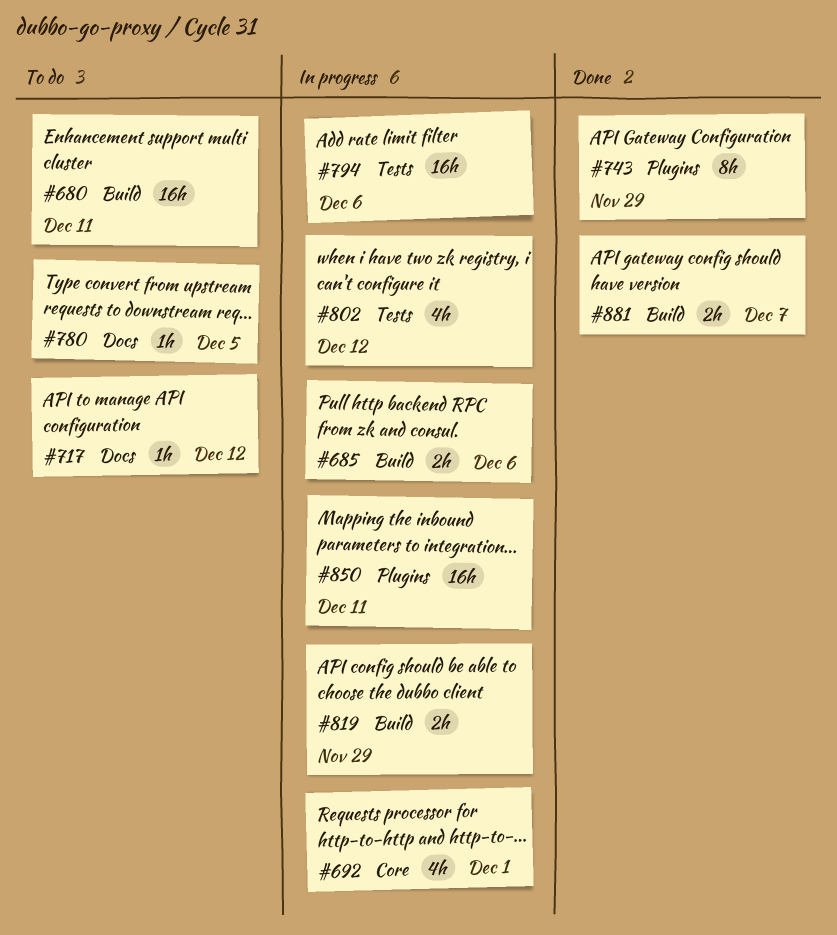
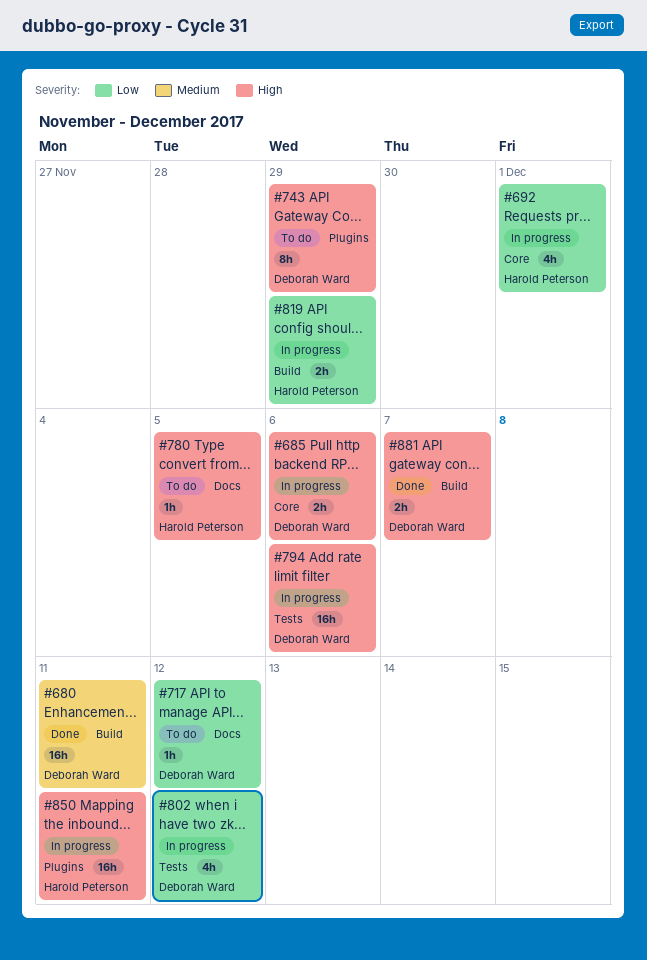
#680, status: To do -> Done
#685, label: Build -> Core
#743, status: Done -> To do

